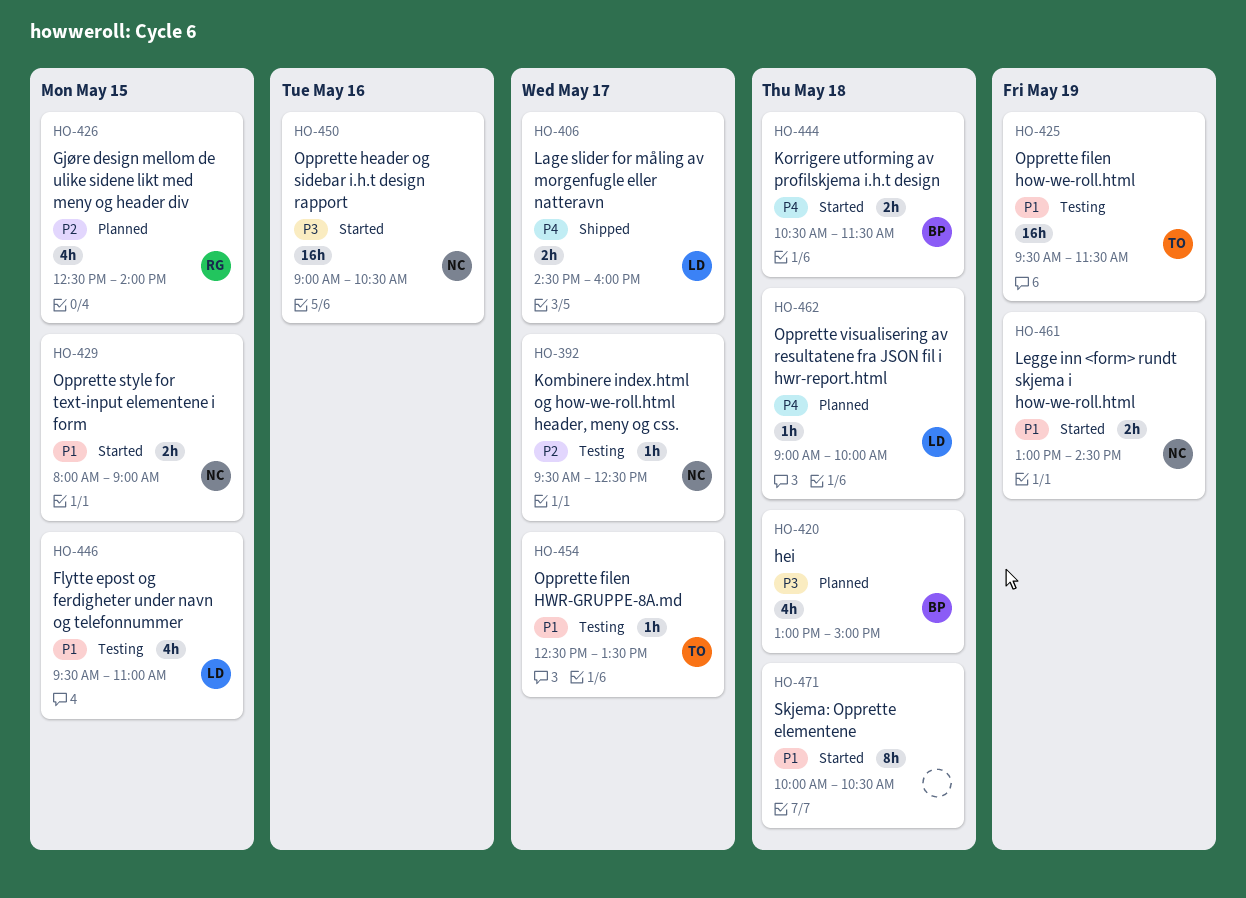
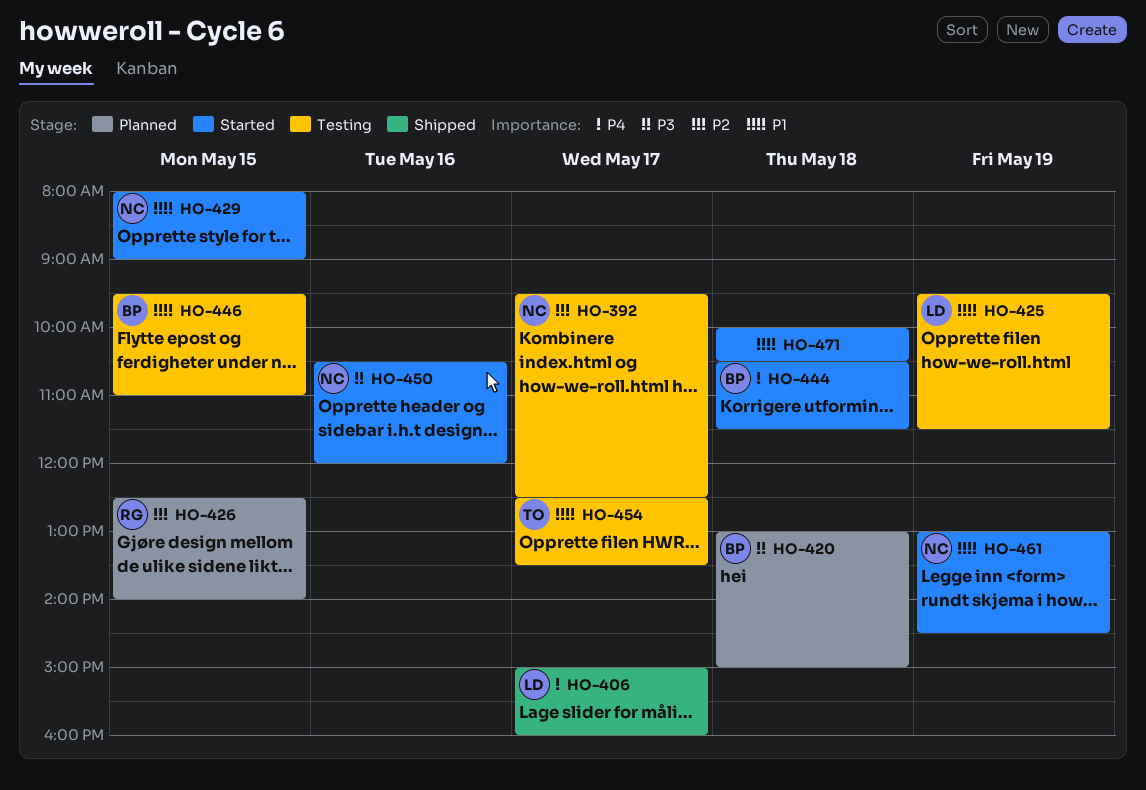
HO-406, begins: 14:30 -> 15:00
HO-425, owner: TO -> LD
HO-446, owner: LD -> BP
HO-450, begins: 09:00 -> 10:30
HO-450, ends: 10:30 -> 12:00
HO-462: present -> none

